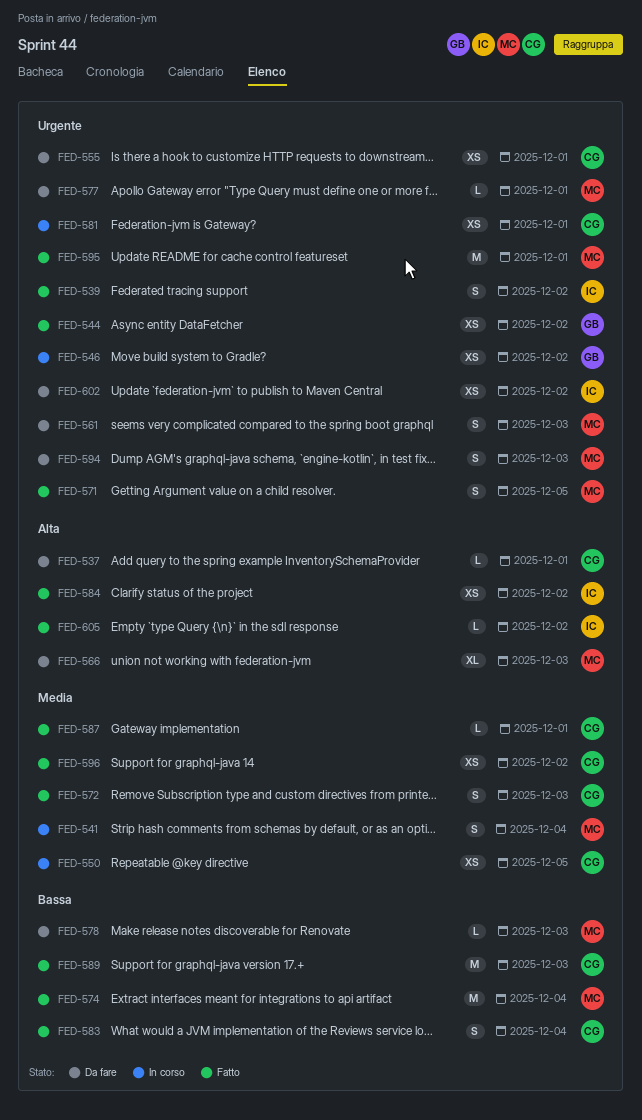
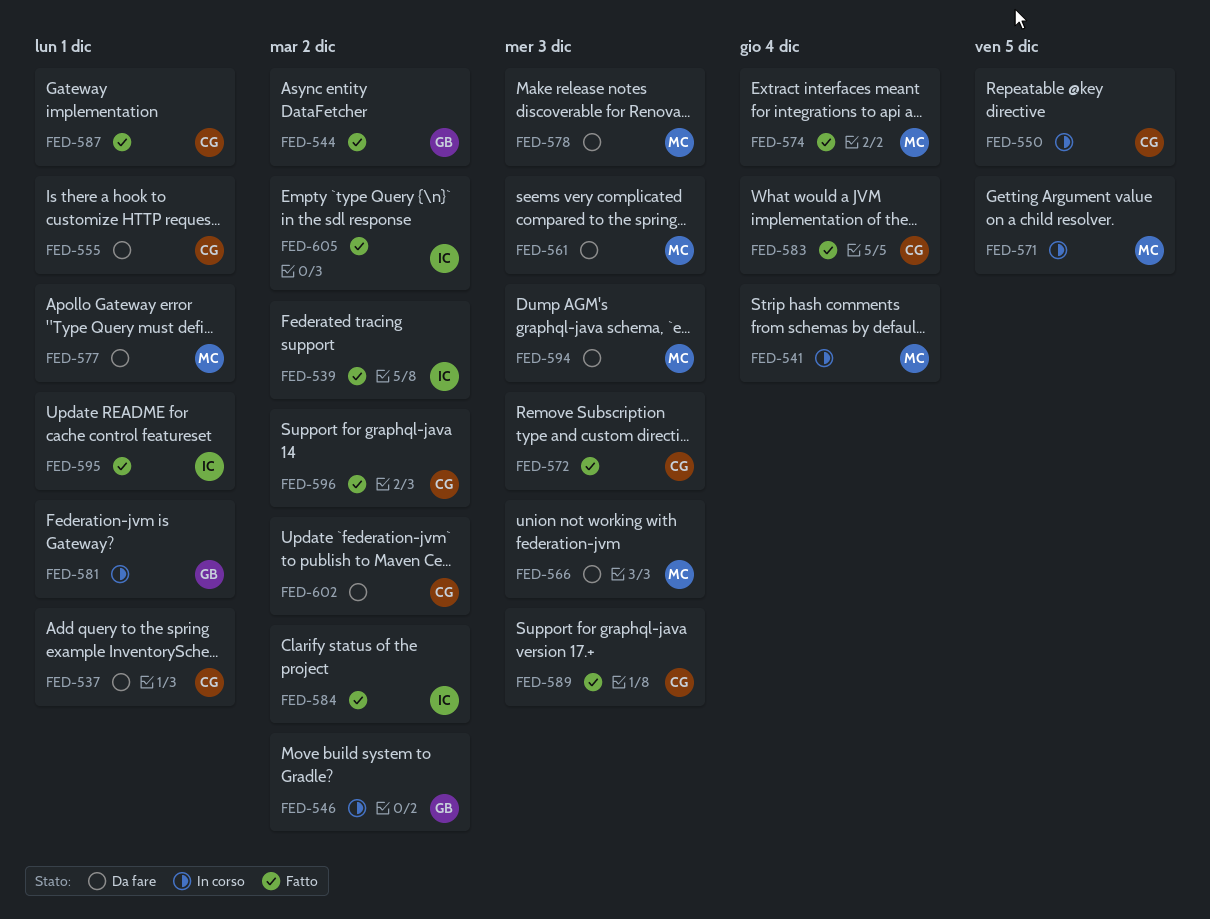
FED-571, status: Fatto -> In corso
FED-581, owner: CG -> GB
FED-595, owner: MC -> IC
FED-602, owner: IC -> CG

